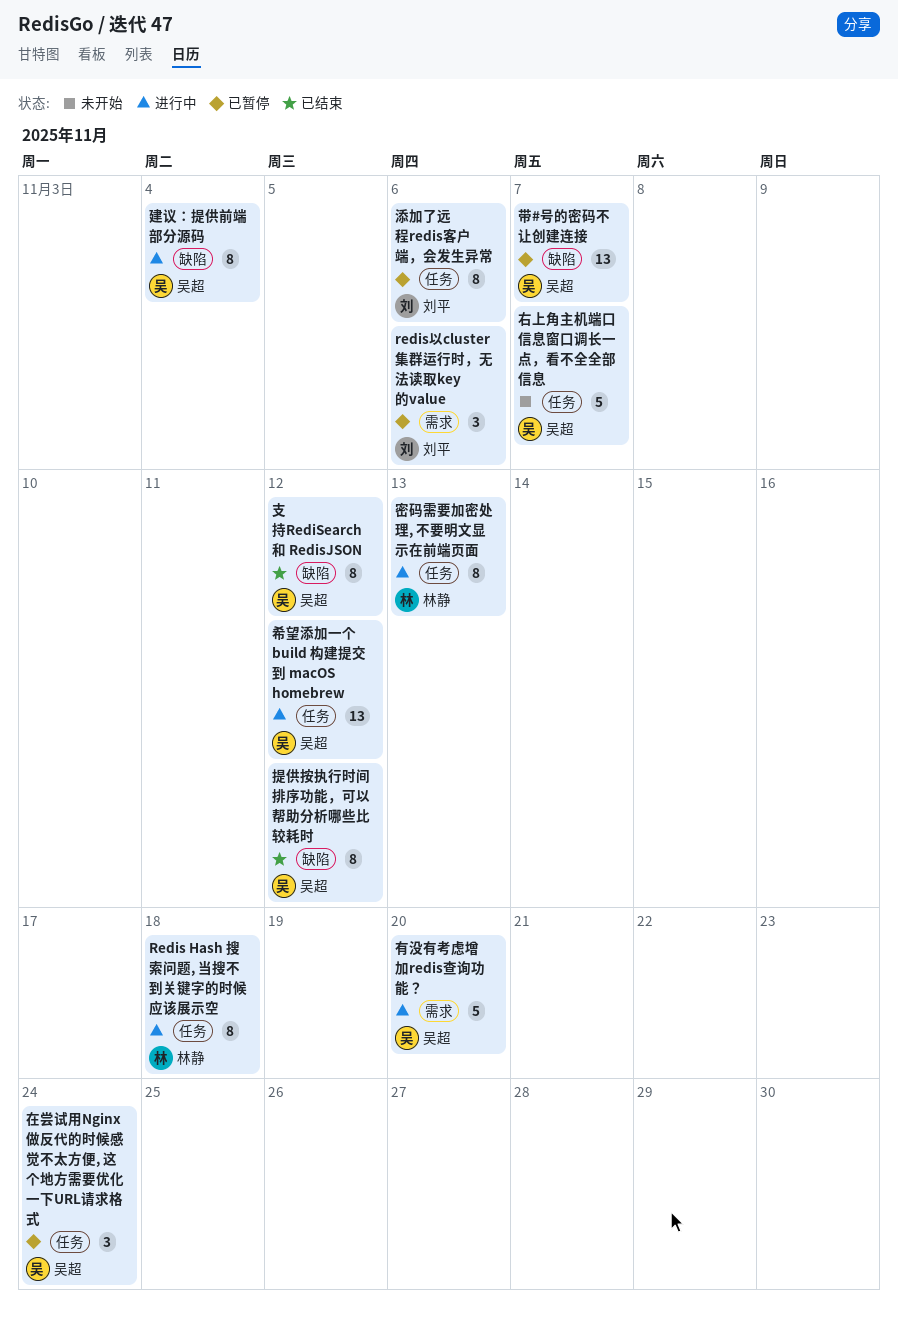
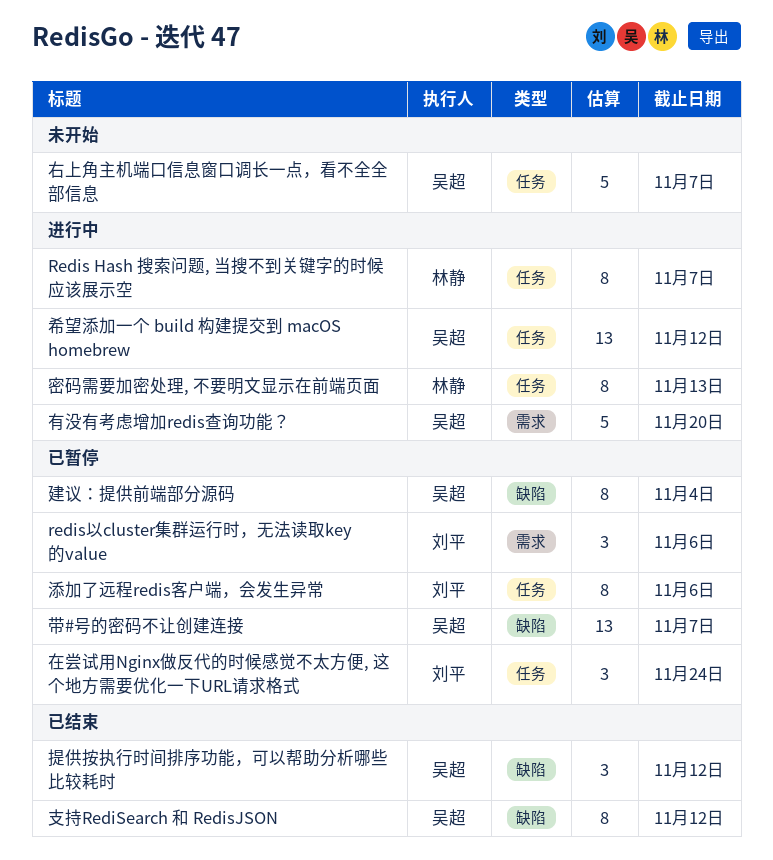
Redis Hash 搜索问题, 当搜不到关键字的时候应该展示空, due: Nov 18 -> Nov 7
在尝试用Nginx做反代的时候感觉不太方便, 这个地方需要优化一下URL请求格式, owner: 吴超 -> 刘平
建议：提供前端部分源码, status: 进行中 -> 已暂停
提供按执行时间排序功能，可以帮助分析哪些比较耗时, estimate: 8 -> 3

